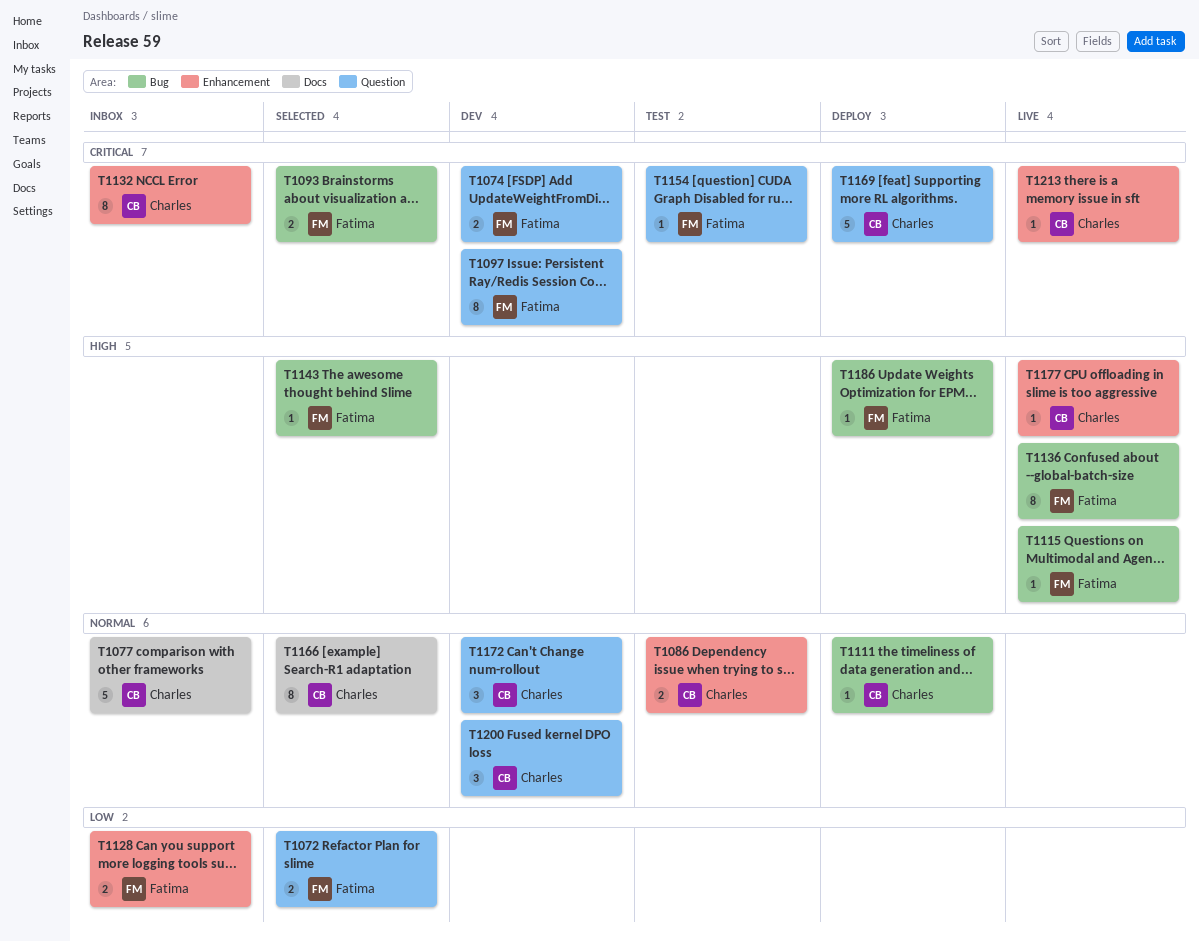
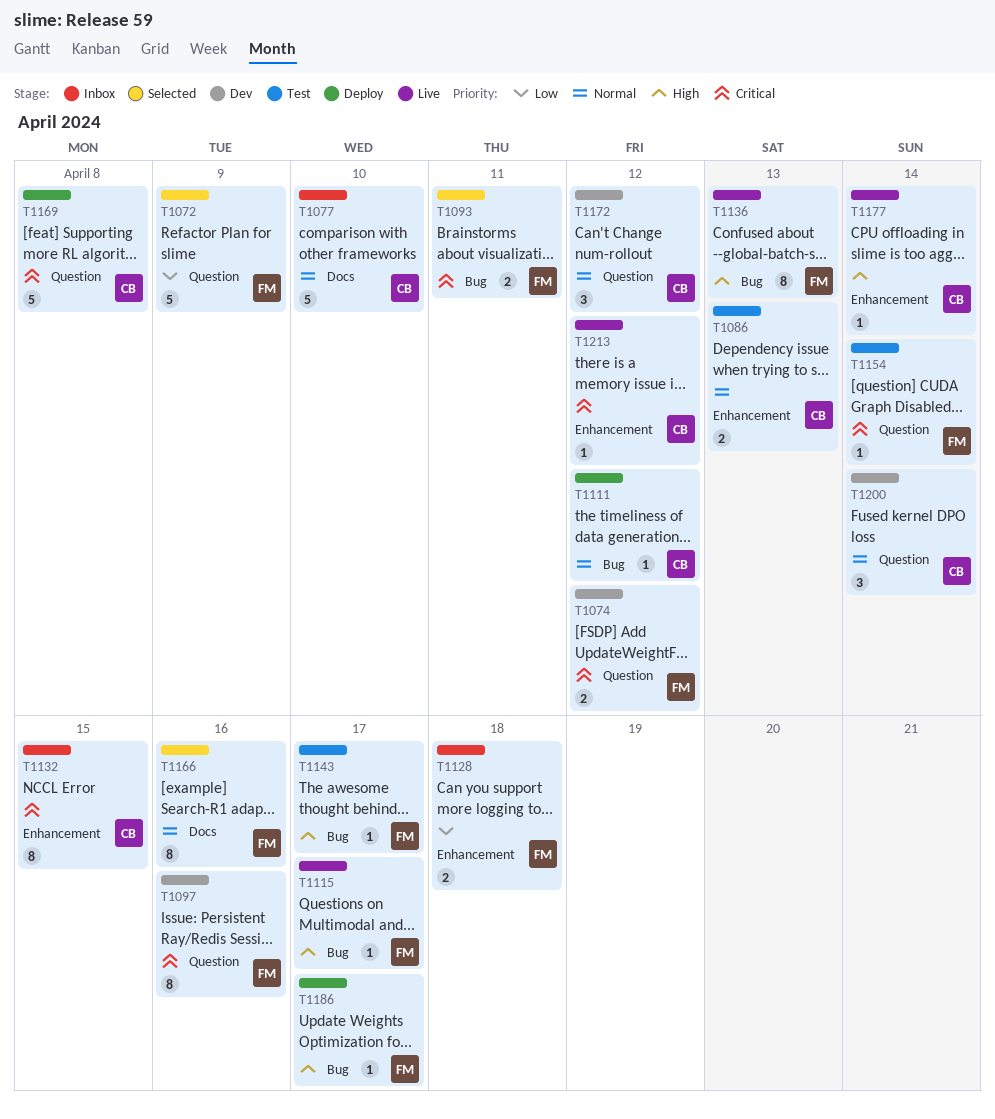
T1072, estimate: 2 -> 5
T1143, status: Selected -> Test
T1166, owner: Charles -> Fatima

